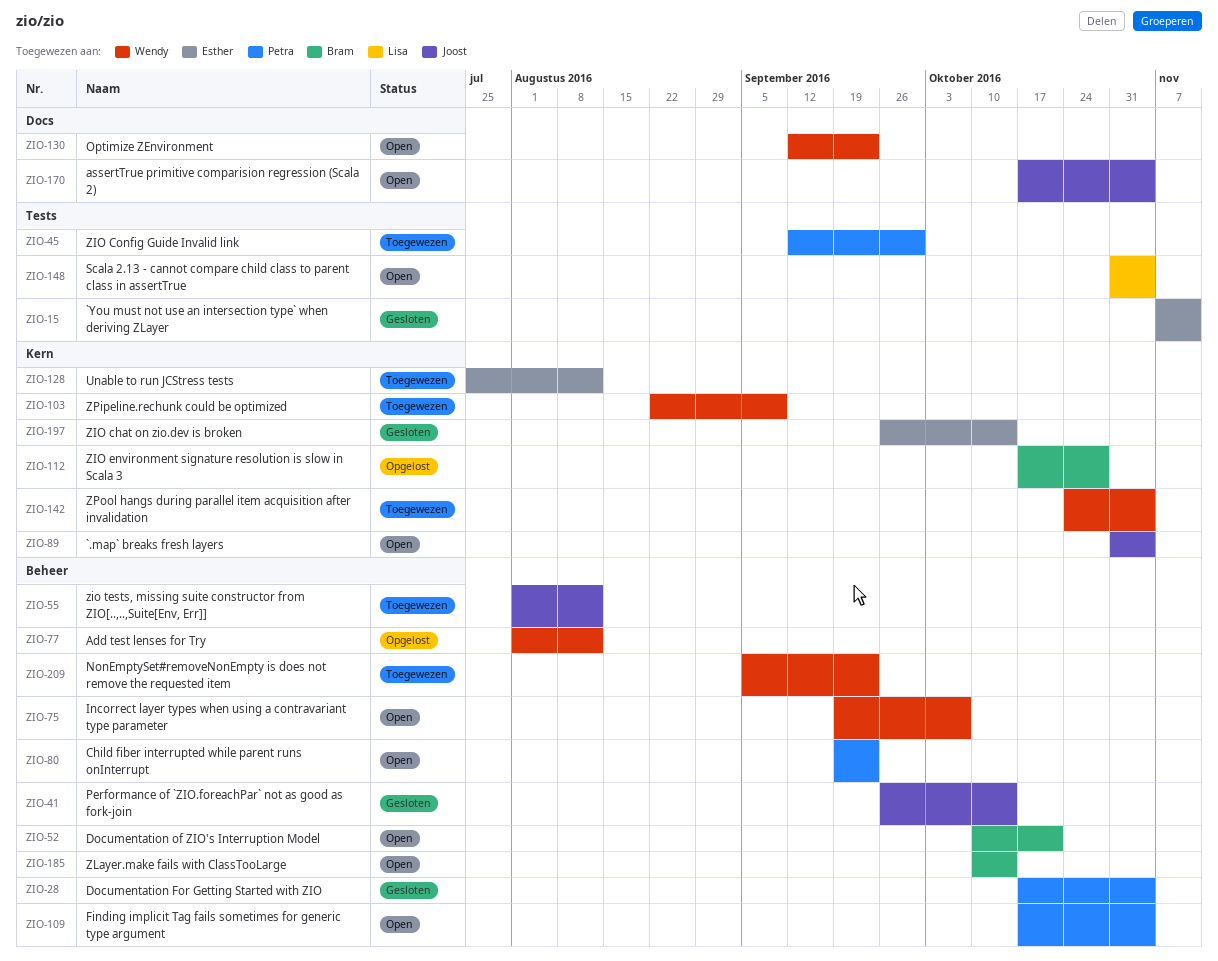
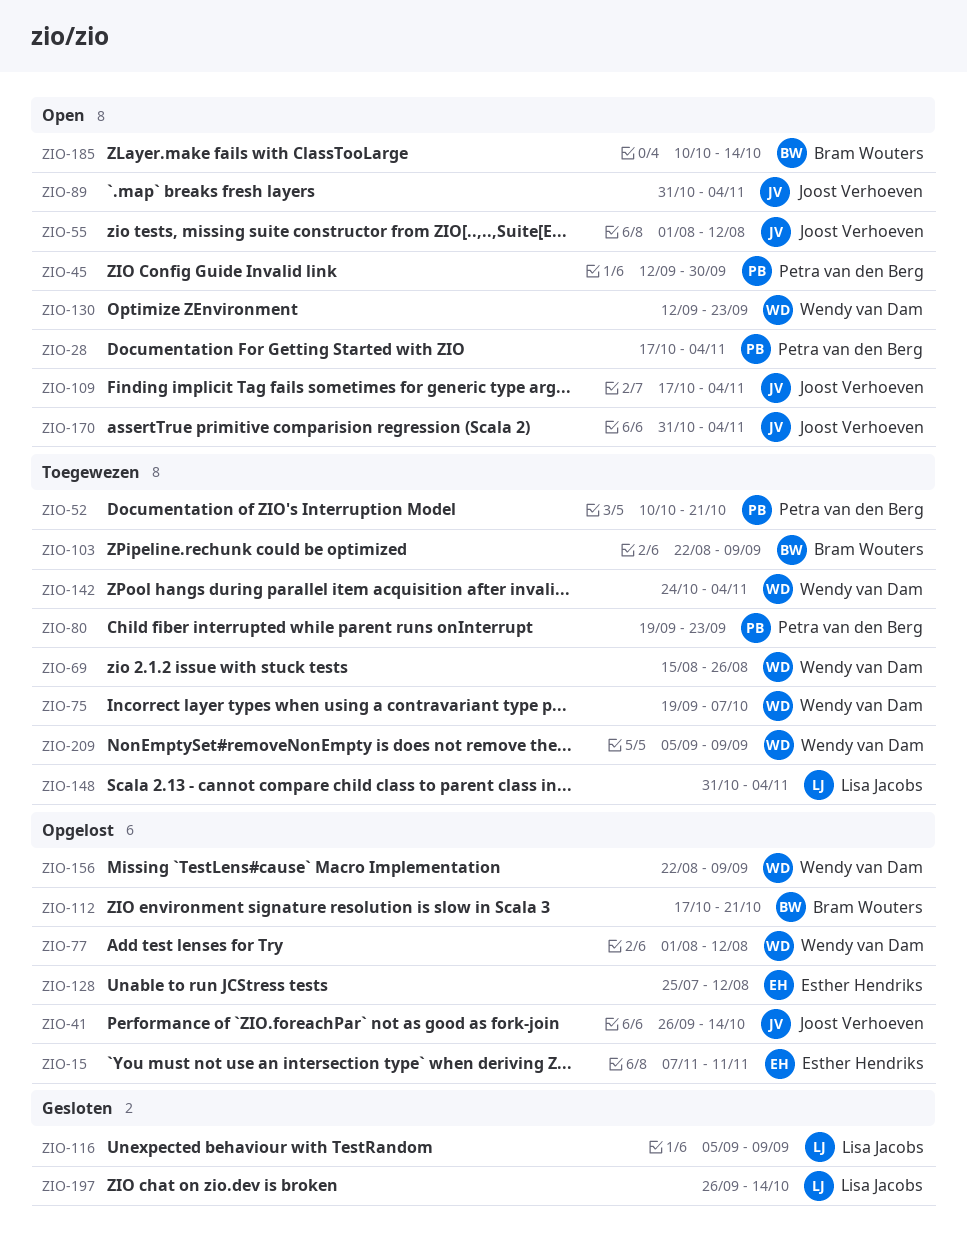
ZIO-15, status: Gesloten -> Opgelost
ZIO-28, status: Gesloten -> Open
ZIO-41, status: Gesloten -> Opgelost
ZIO-45, status: Toegewezen -> Open
ZIO-52, status: Open -> Toegewezen
ZIO-52, owner: Bram Wouters -> Petra van den Berg
ZIO-55, status: Toegewezen -> Open
ZIO-69: none -> present
ZIO-75, status: Open -> Toegewezen
ZIO-80, status: Open -> Toegewezen
ZIO-103, owner: Wendy van Dam -> Bram Wouters
ZIO-109, owner: Petra van den Berg -> Joost Verhoeven
ZIO-112, due: Oct 28 -> Oct 21
ZIO-116: none -> present
ZIO-128, status: Toegewezen -> Opgelost
ZIO-148, status: Open -> Toegewezen
ZIO-156: none -> present
ZIO-170, start: Oct 17 -> Oct 31
ZIO-197, owner: Esther Hendriks -> Lisa Jacobs
ZIO-209, due: Sep 23 -> Sep 9

